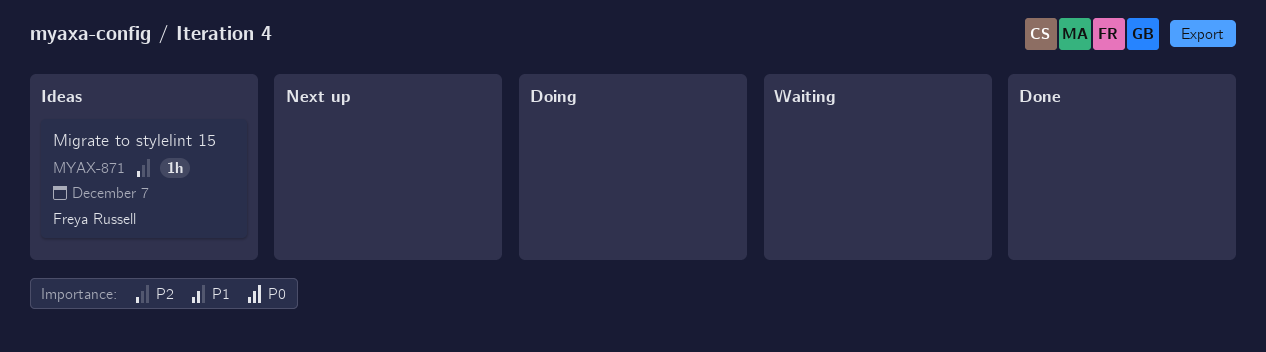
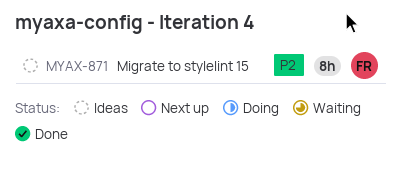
MYAX-871, estimate: 1h -> 8h

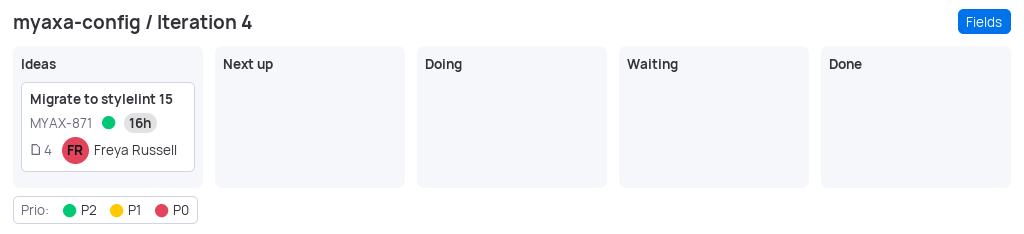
MYAX-871, estimate: 8h -> 16h

